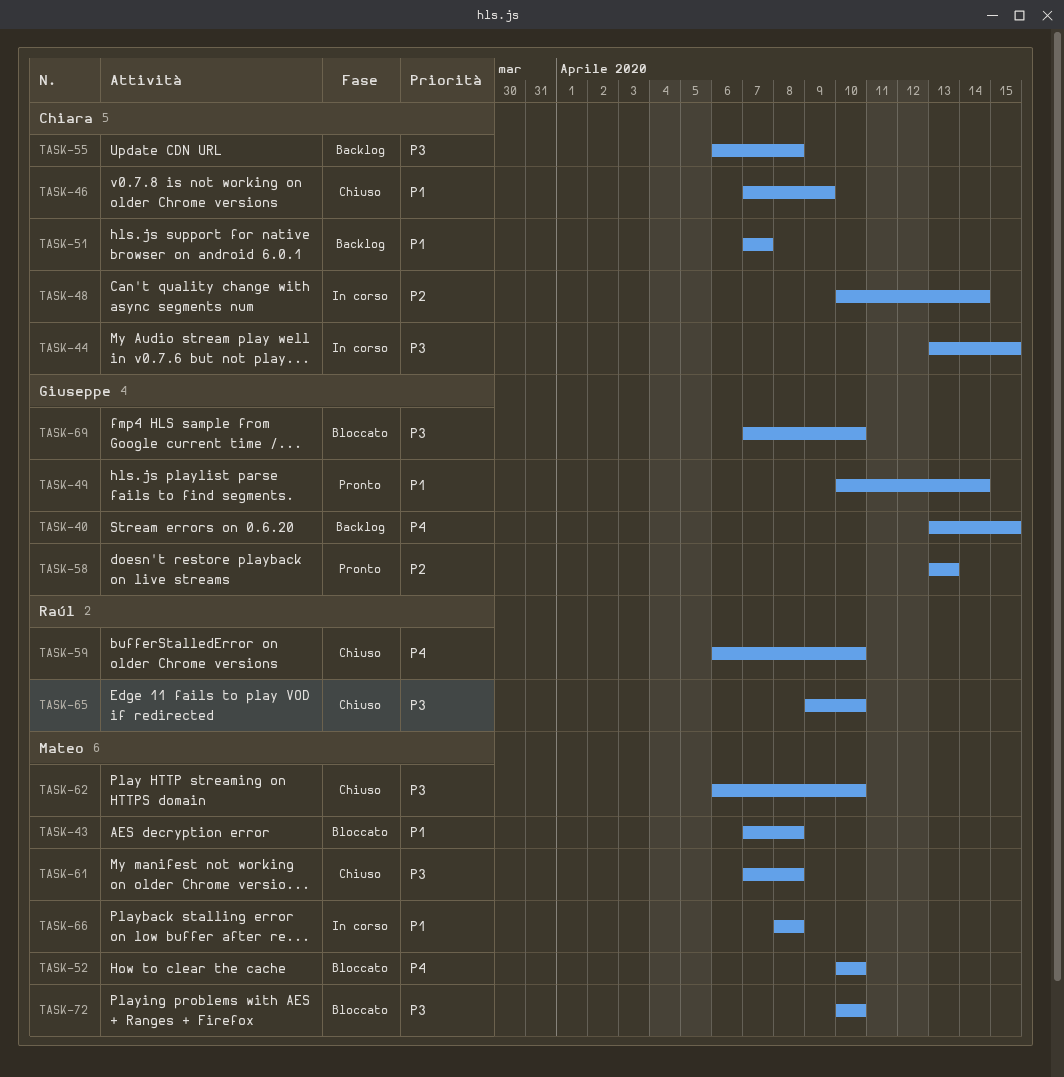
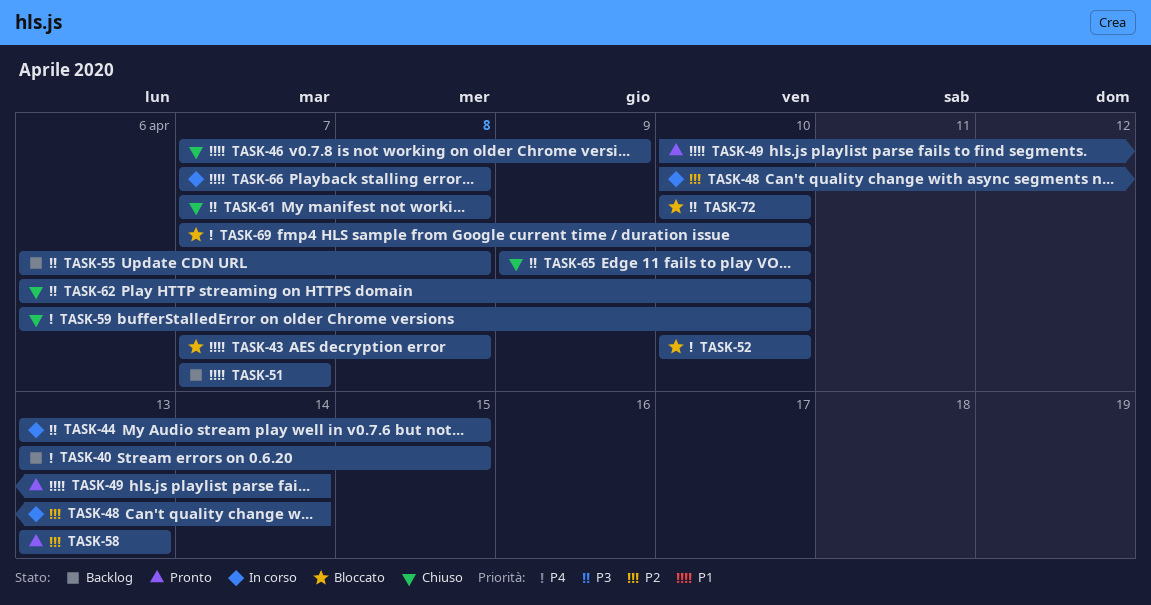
TASK-66, start: Apr 8 -> Apr 7
TASK-69, priority: P3 -> P4

